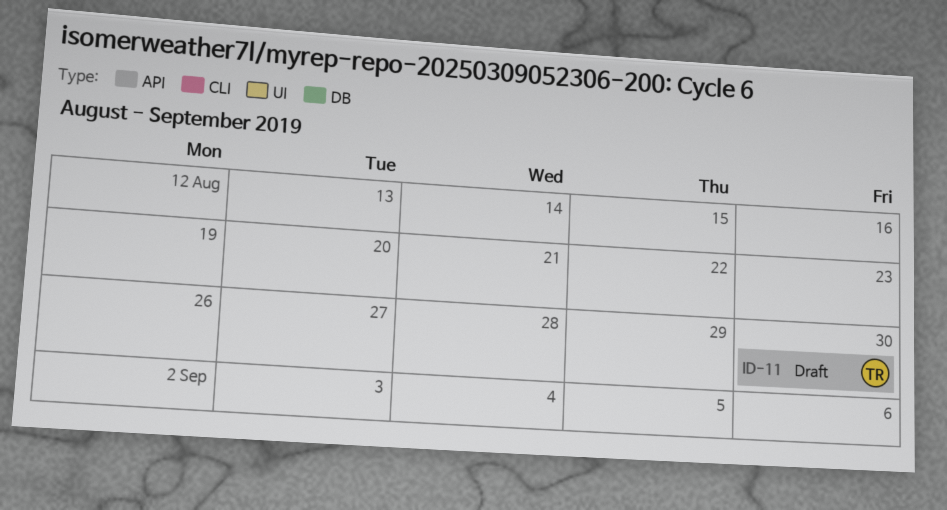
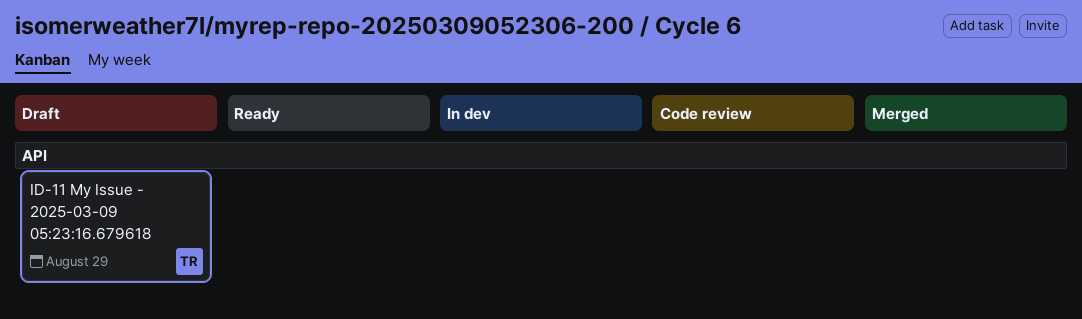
ID-11, due: Aug 30 -> Aug 29

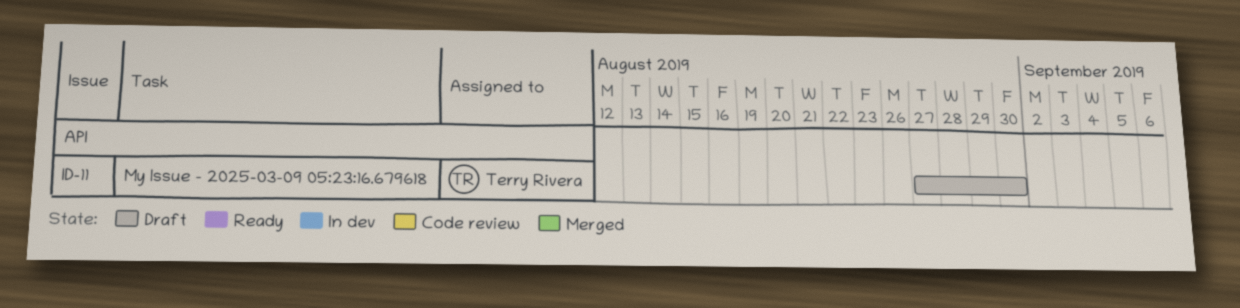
ID-11, due: Aug 29 -> Aug 30

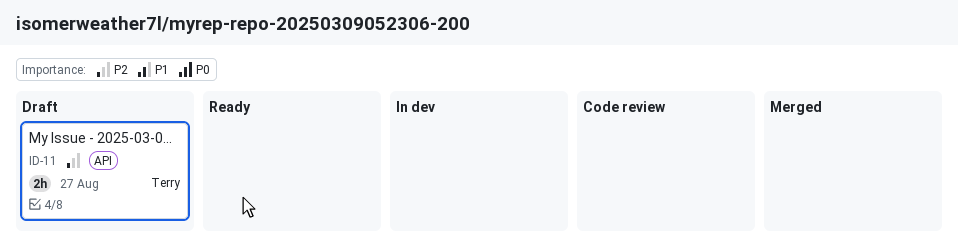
ID-11, due: Aug 30 -> Aug 27

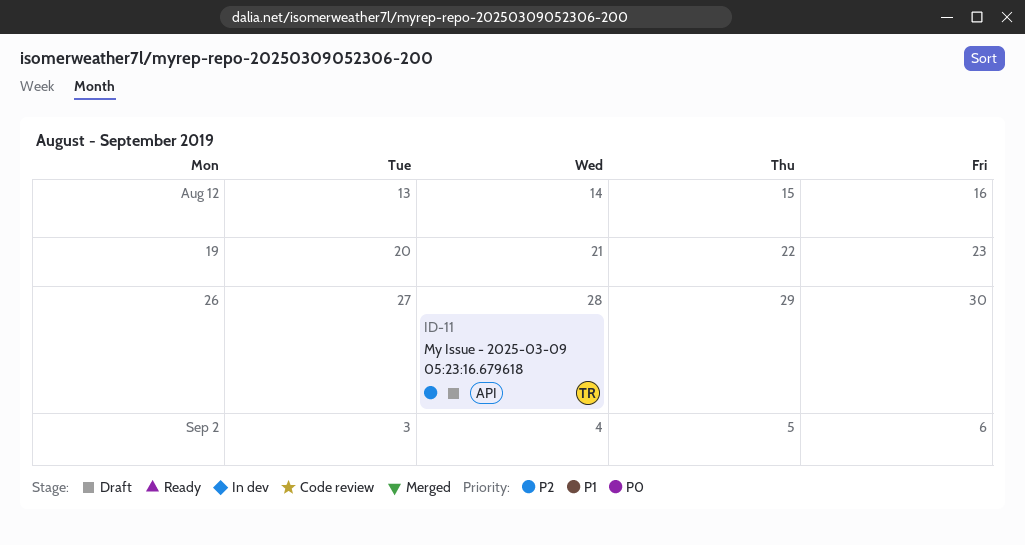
ID-11, due: Aug 27 -> Aug 28

